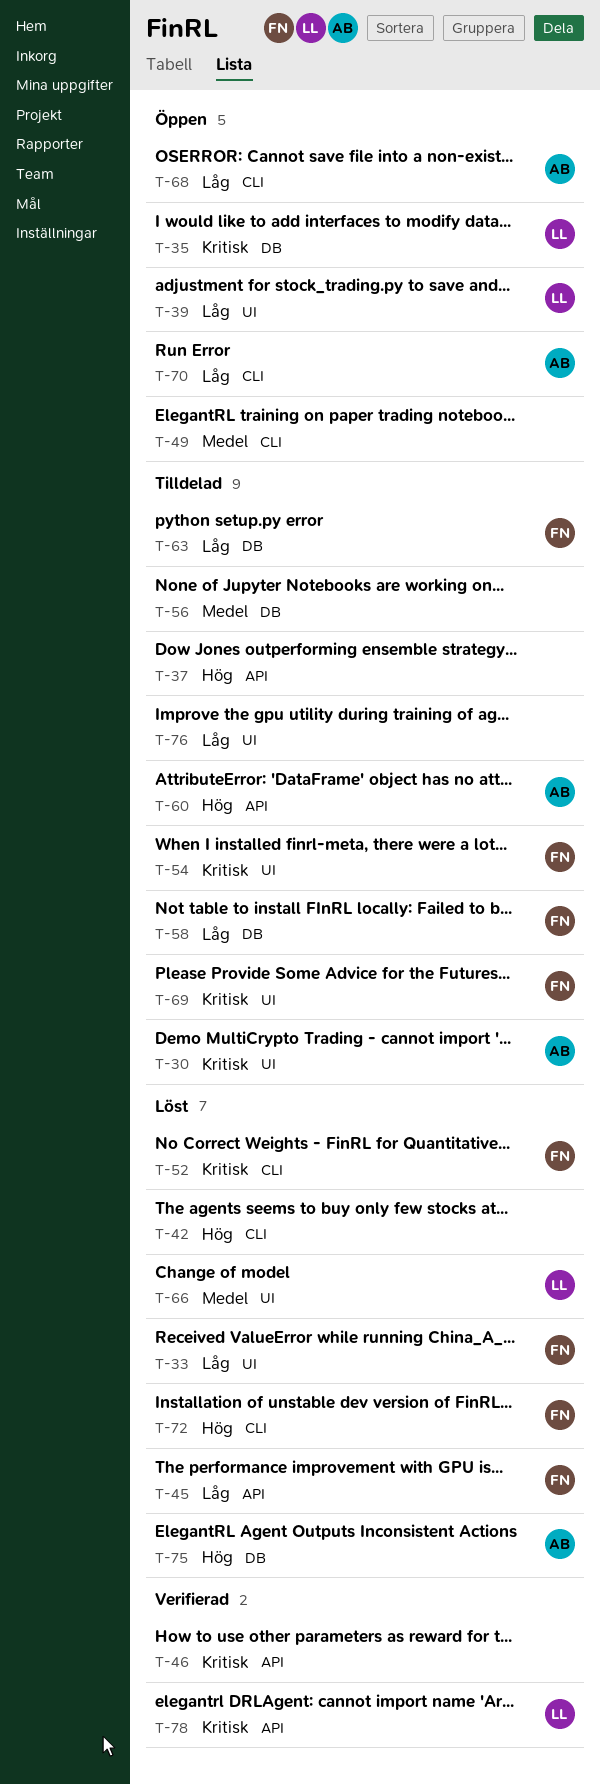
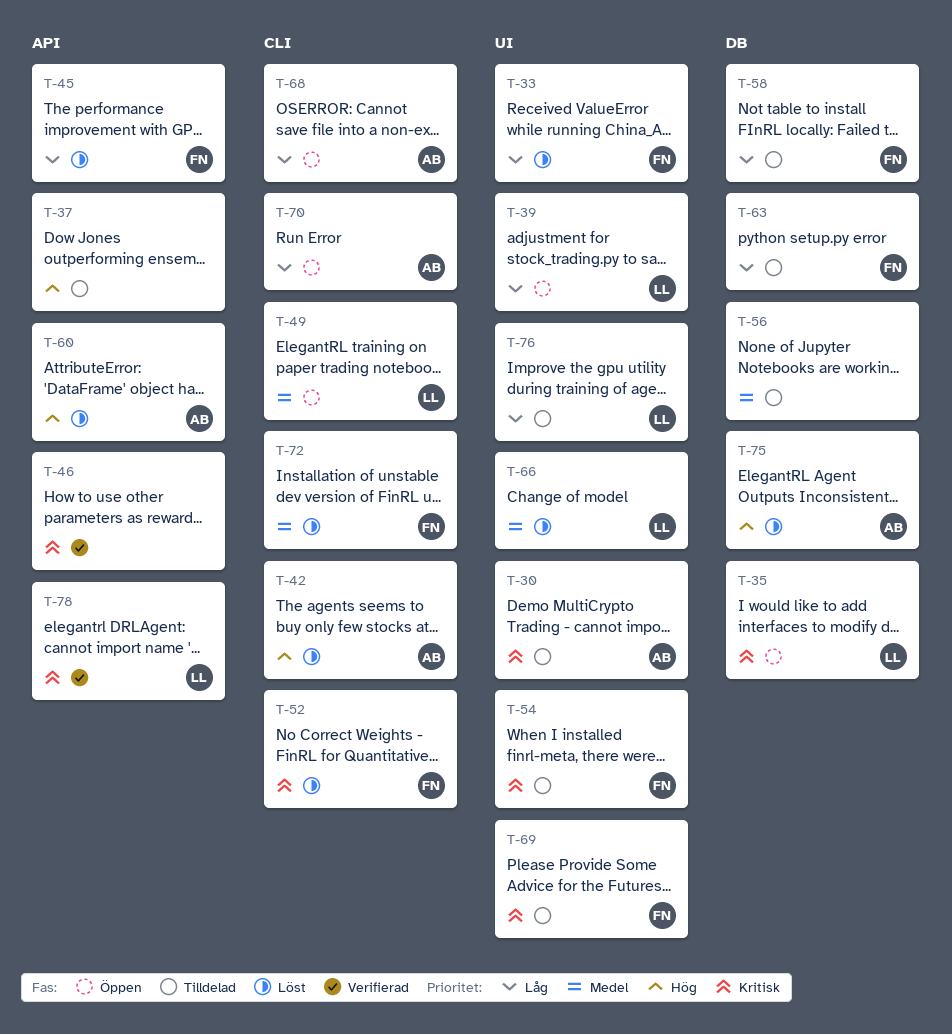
T-42, owner: none -> AB
T-49, owner: none -> LL
T-60, status: Tilldelad -> Löst
T-72, priority: Hög -> Medel
T-76, owner: none -> LL

